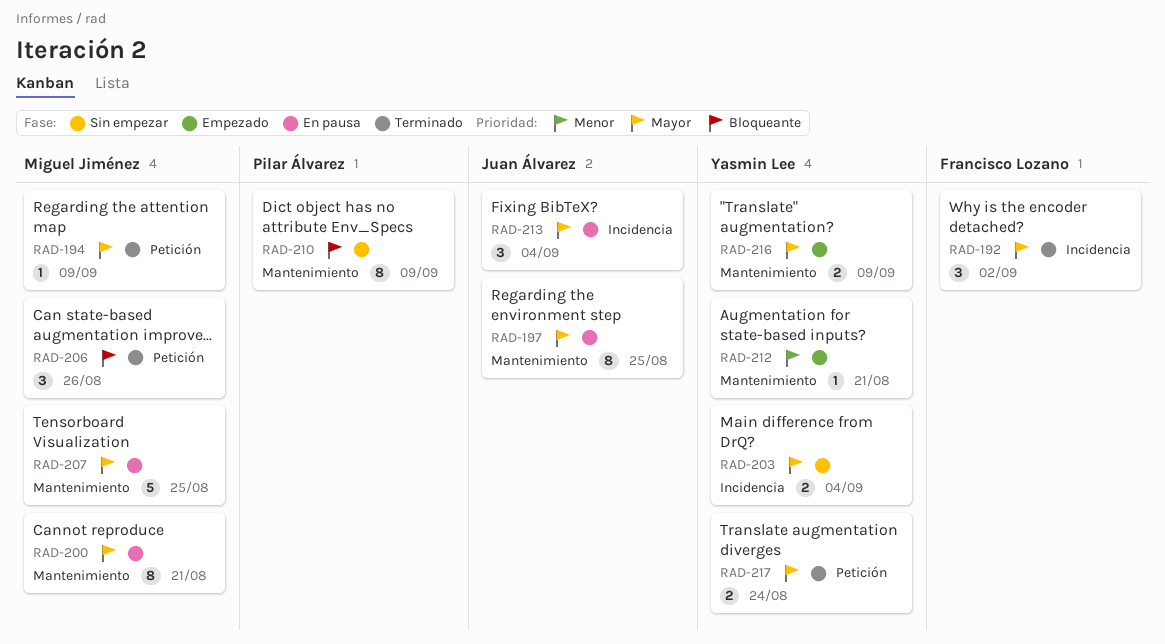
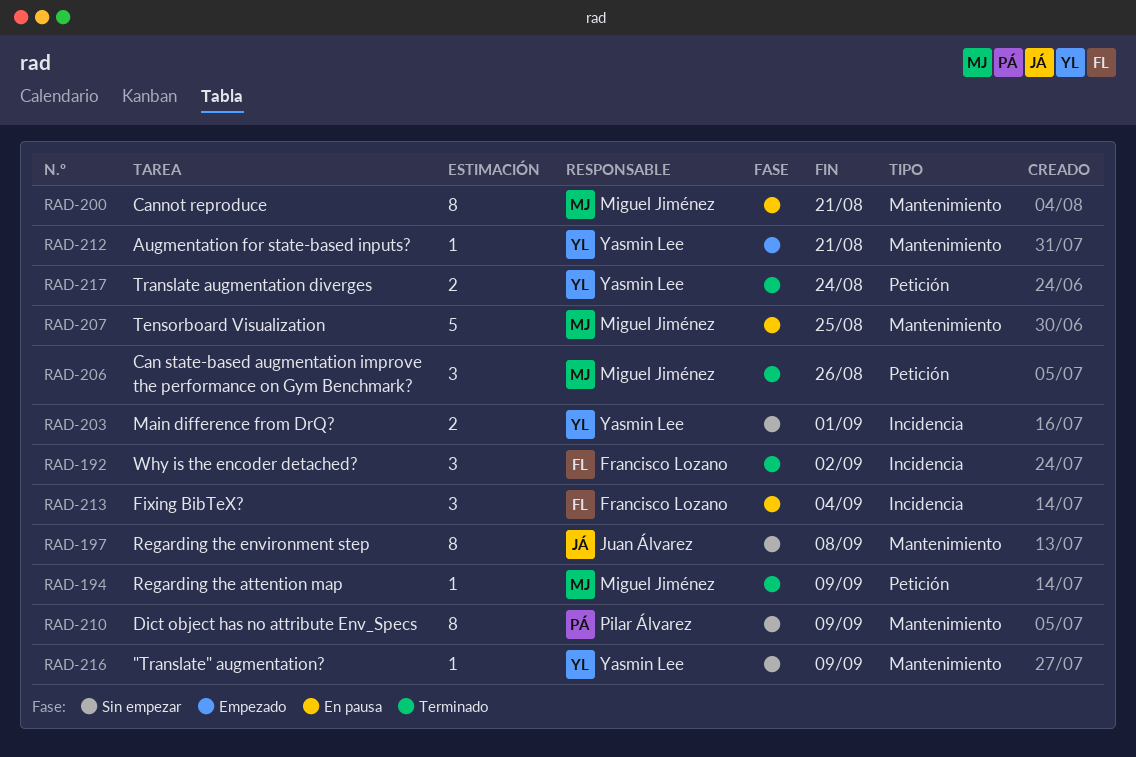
RAD-197, status: En pausa -> Sin empezar
RAD-197, due: Aug 25 -> Sep 8
RAD-203, due: Sep 4 -> Sep 1
RAD-213, owner: Juan Álvarez -> Francisco Lozano
RAD-216, status: Empezado -> Sin empezar
RAD-216, estimate: 2 -> 1

